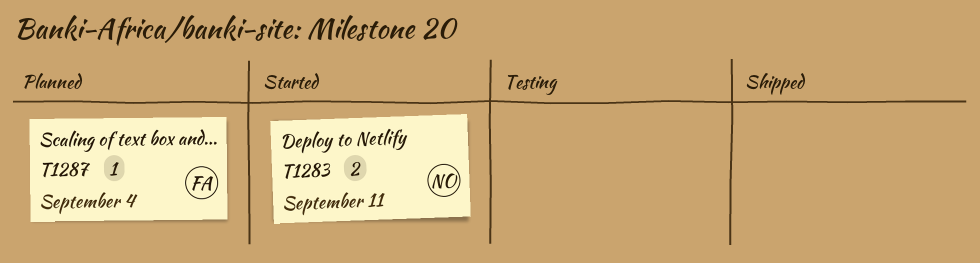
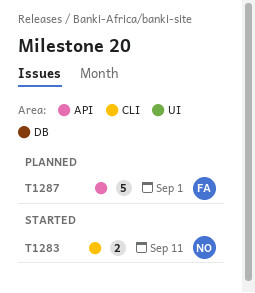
T1287, estimate: 1 -> 5
T1287, due: Sep 4 -> Sep 1

